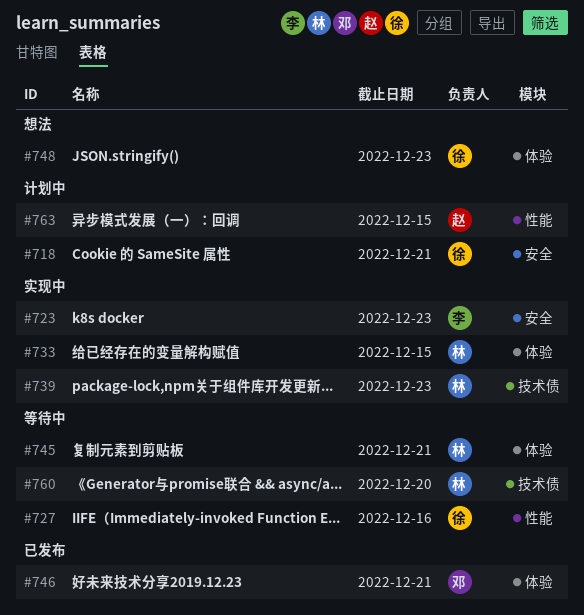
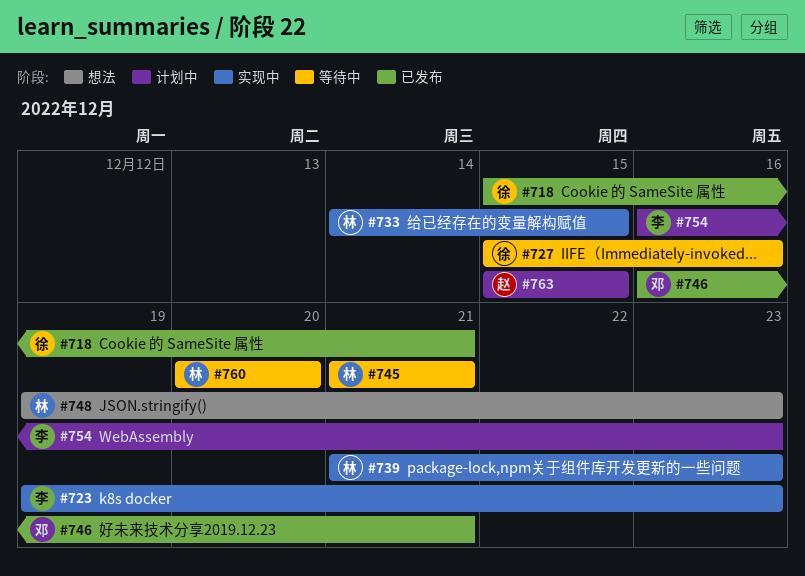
#718, status: 计划中 -> 已发布
#748, owner: 徐 -> 林
#754: none -> present

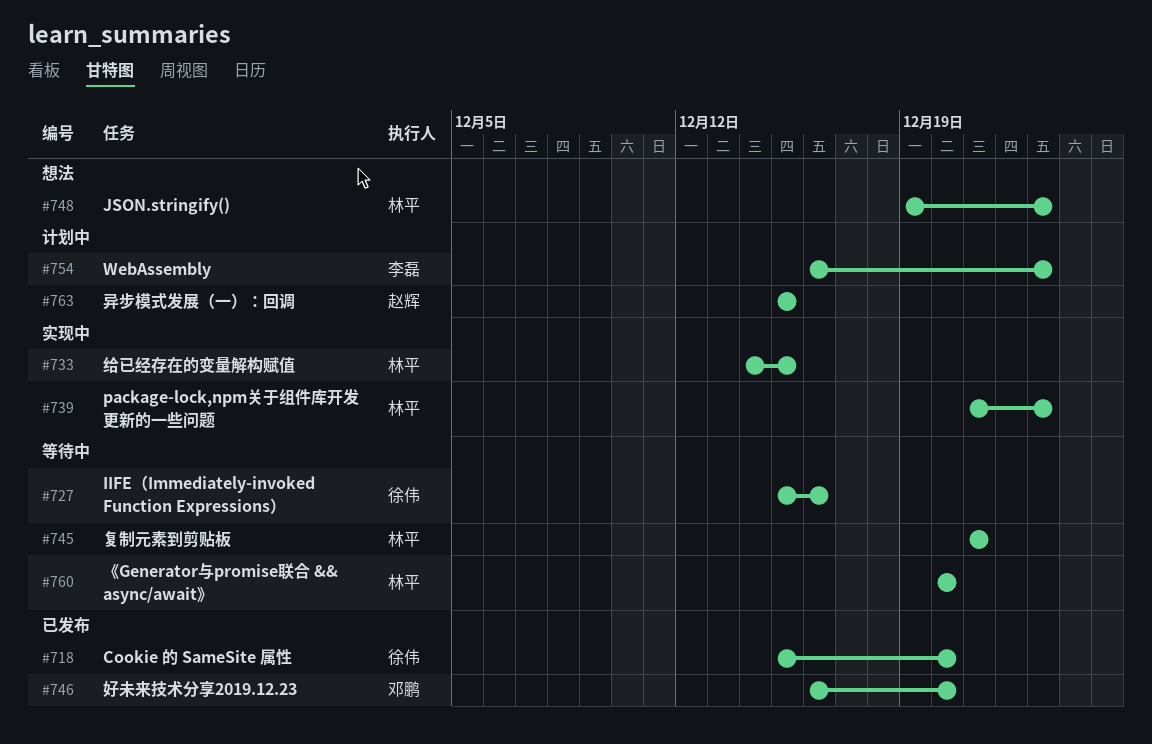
#718, due: Dec 21 -> Dec 20
#723: present -> none
#746, due: Dec 21 -> Dec 20

